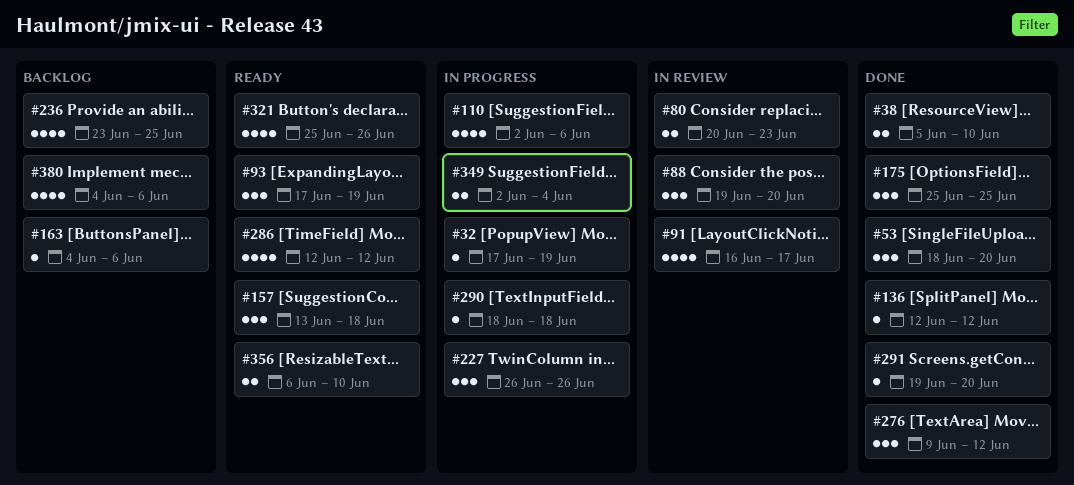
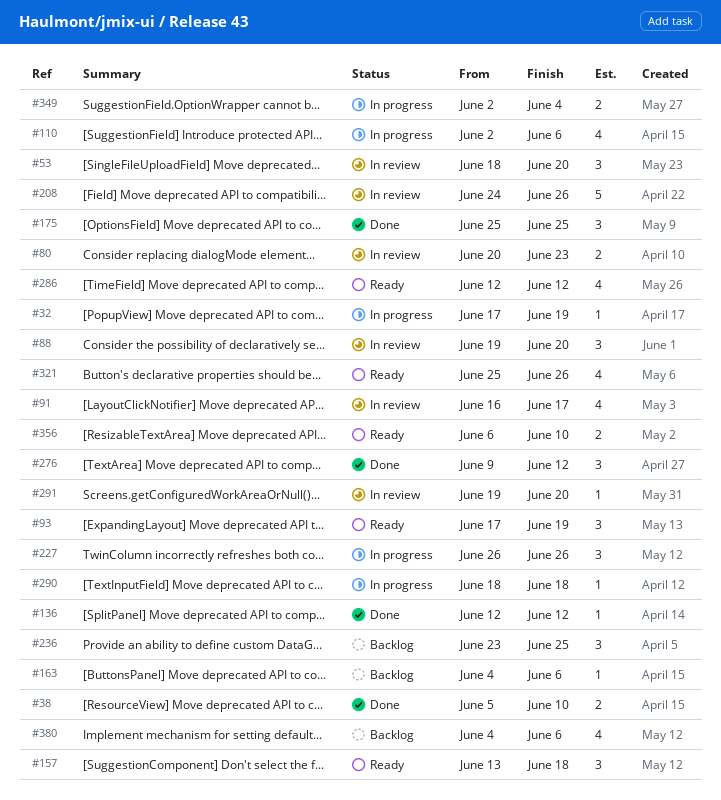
#53, status: Done -> In review
#208: none -> present
#236, estimate: 4 -> 3
#291, status: Done -> In review

